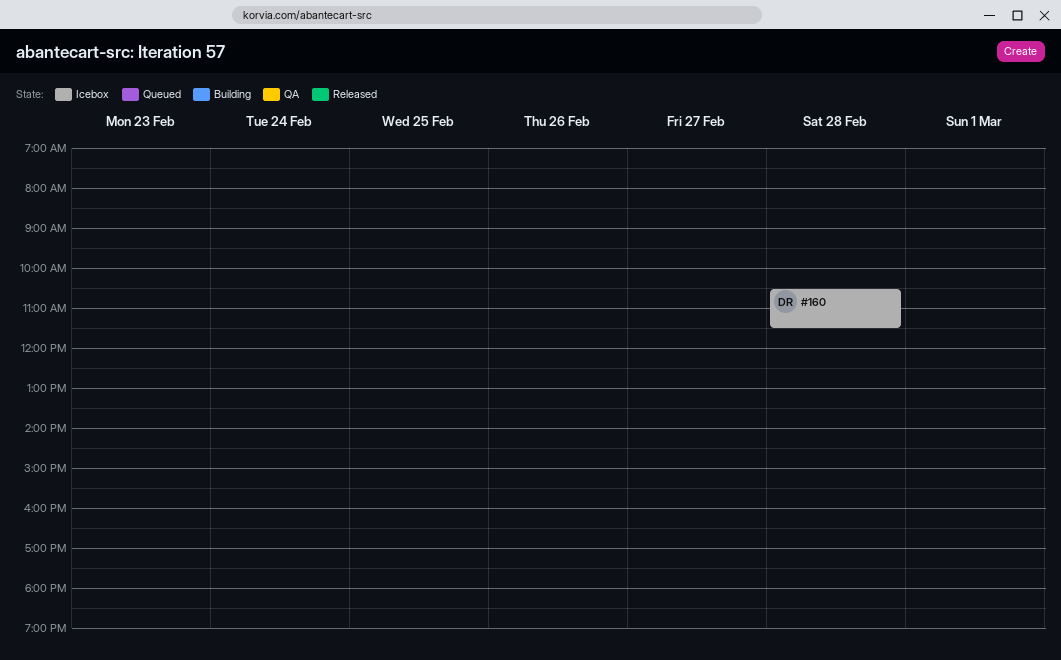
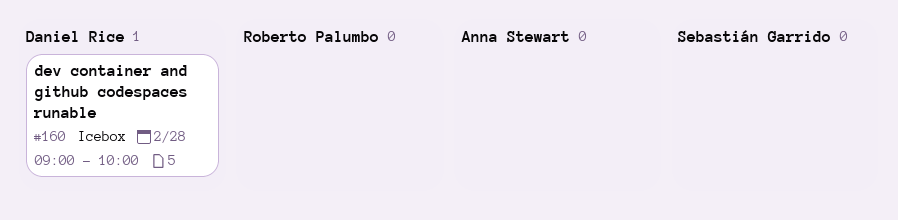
#160, begins: 10:30 -> 09:00
#160, ends: 11:30 -> 10:00

